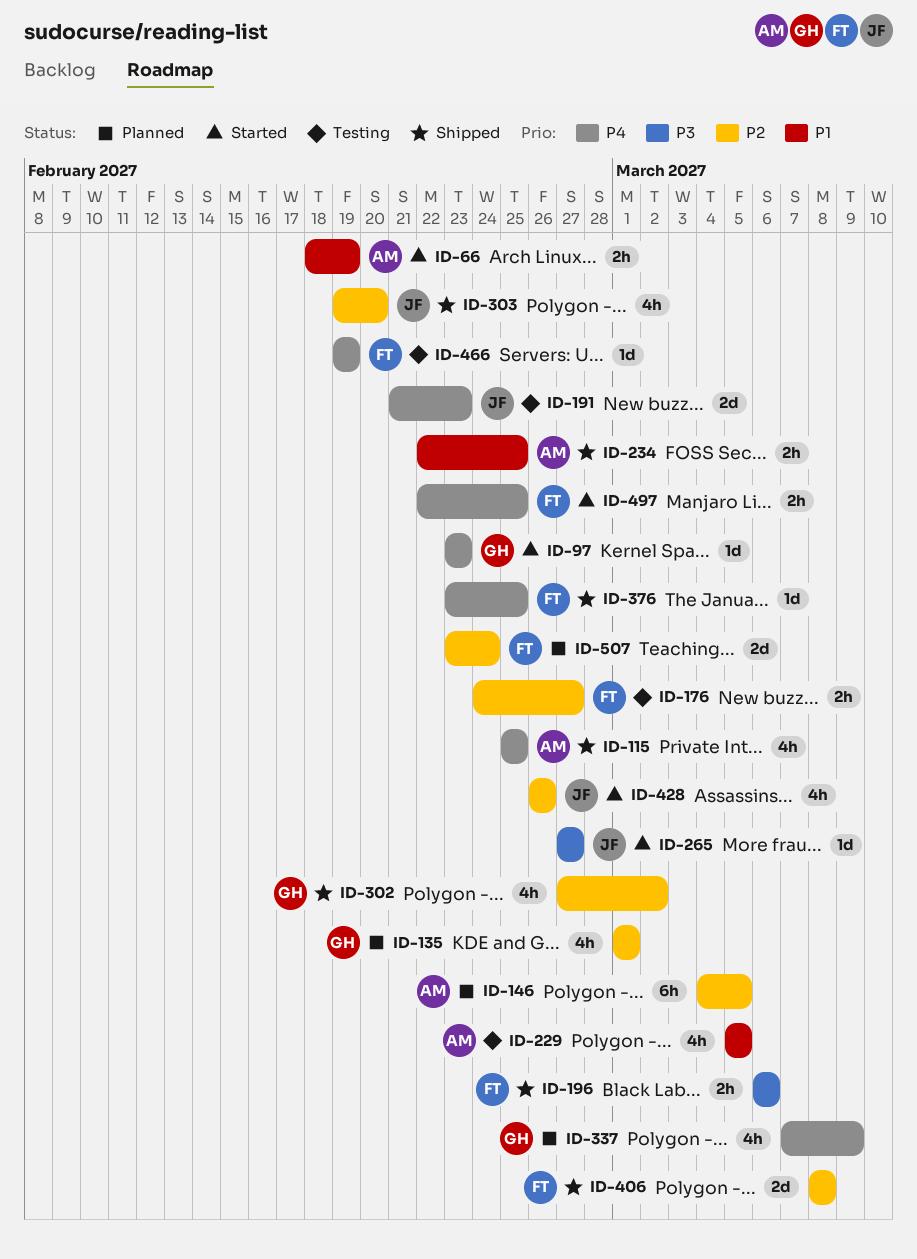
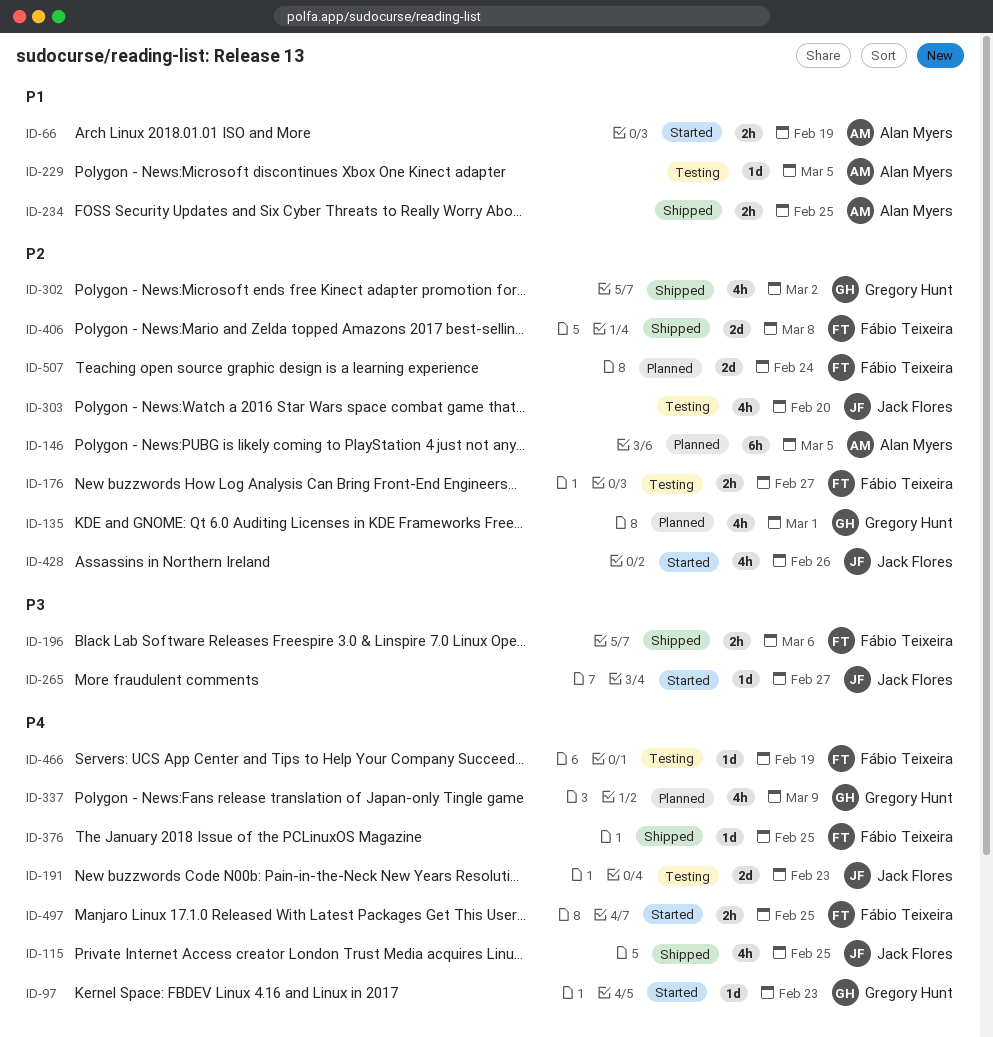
ID-115, owner: Alan Myers -> Jack Flores
ID-229, estimate: 4h -> 1d
ID-303, status: Shipped -> Testing

